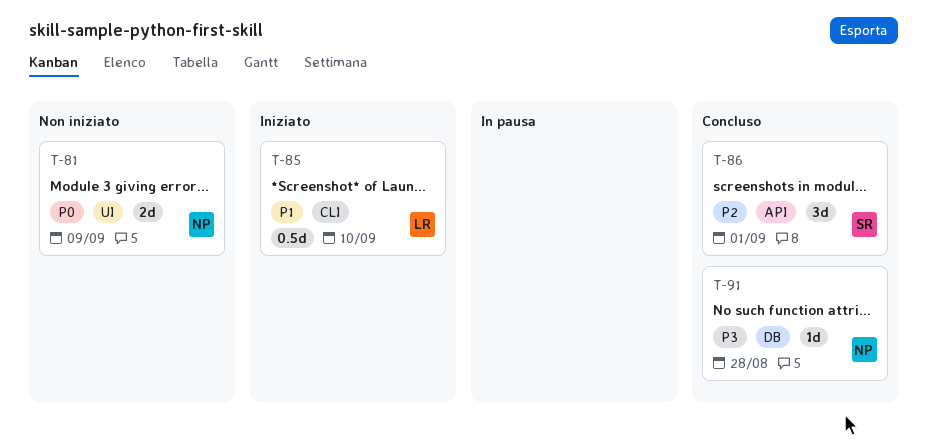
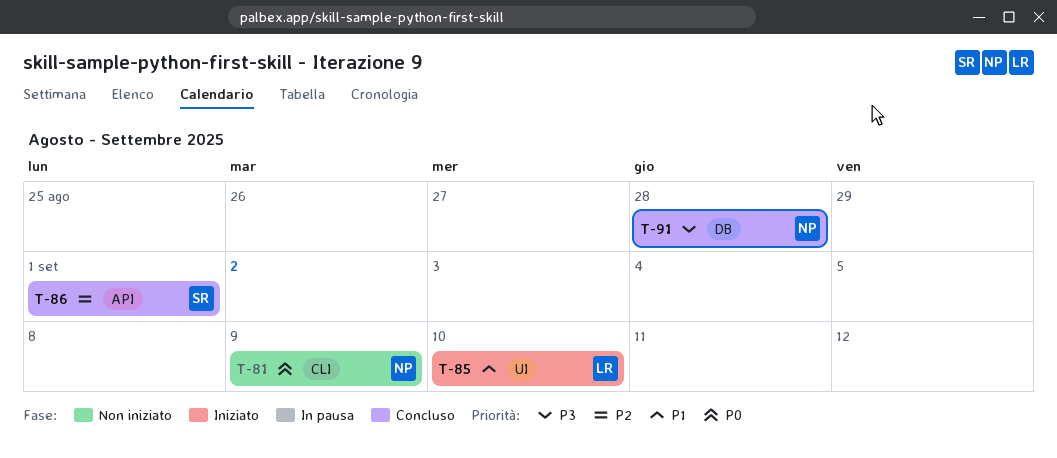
T-81, label: UI -> CLI
T-85, label: CLI -> UI

